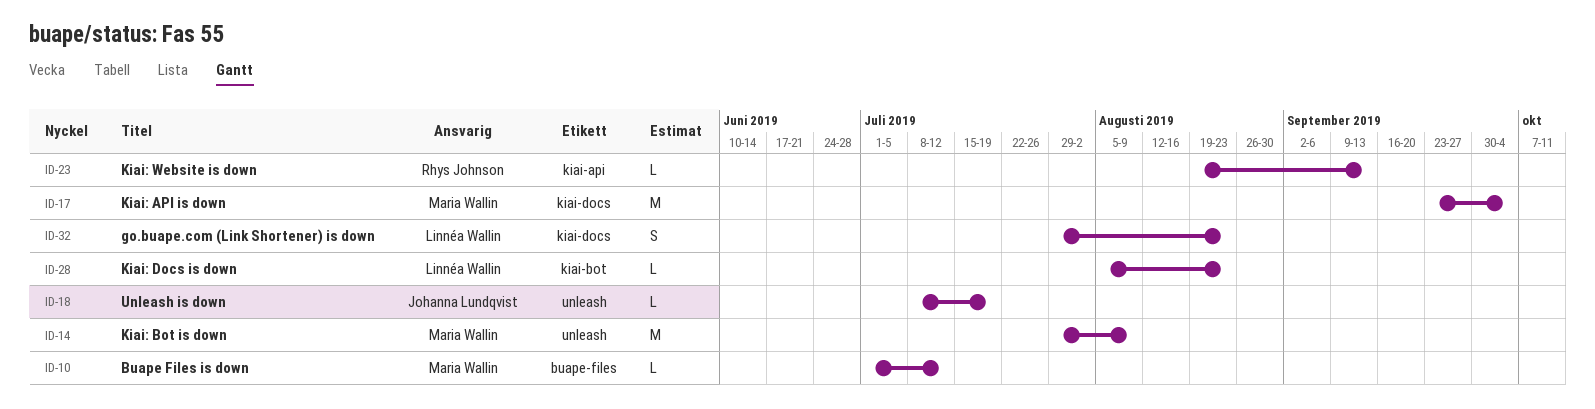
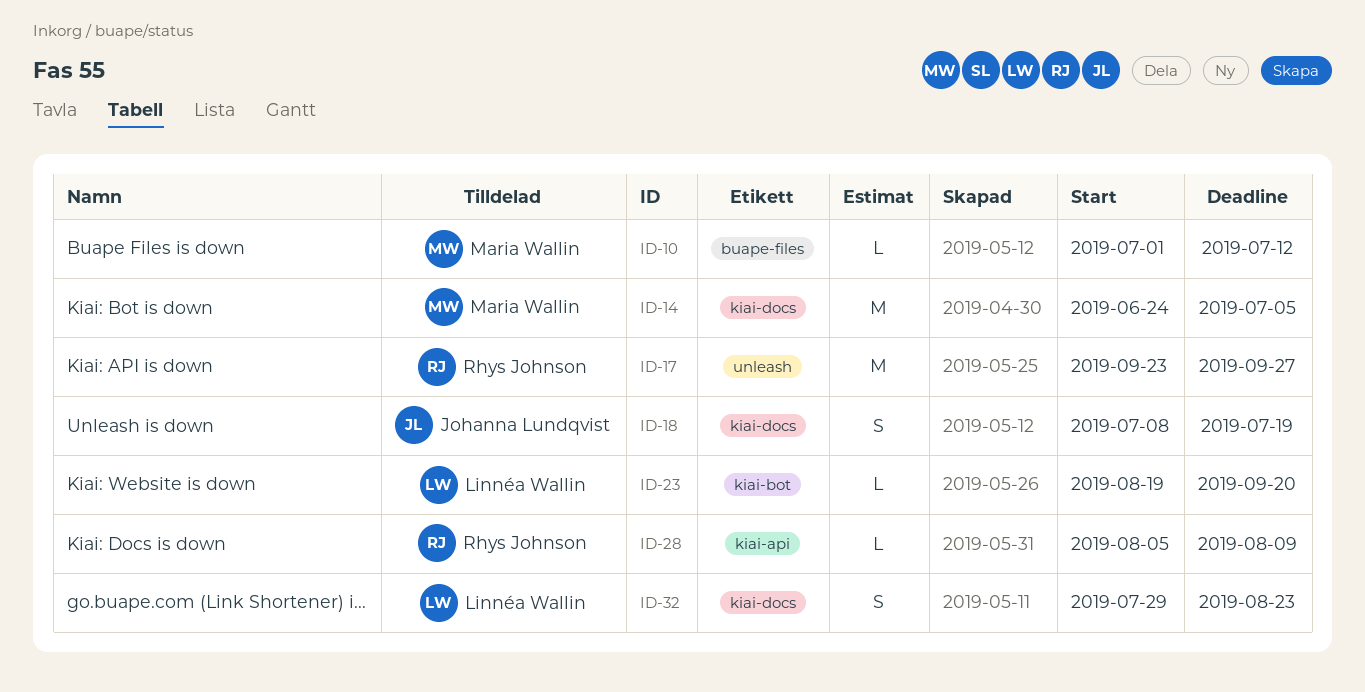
ID-14, label: unleash -> kiai-docs
ID-14, start: Jul 29 -> Jun 24
ID-14, due: Aug 9 -> Jul 5
ID-17, owner: Maria Wallin -> Rhys Johnson
ID-17, label: kiai-docs -> unleash
ID-17, due: Oct 4 -> Sep 27
ID-18, label: unleash -> kiai-docs
ID-18, estimate: L -> S
ID-23, owner: Rhys Johnson -> Linnéa Wallin
ID-23, label: kiai-api -> kiai-bot
ID-23, due: Sep 13 -> Sep 20
ID-28, owner: Linnéa Wallin -> Rhys Johnson
ID-28, label: kiai-bot -> kiai-api
ID-28, due: Aug 23 -> Aug 9

